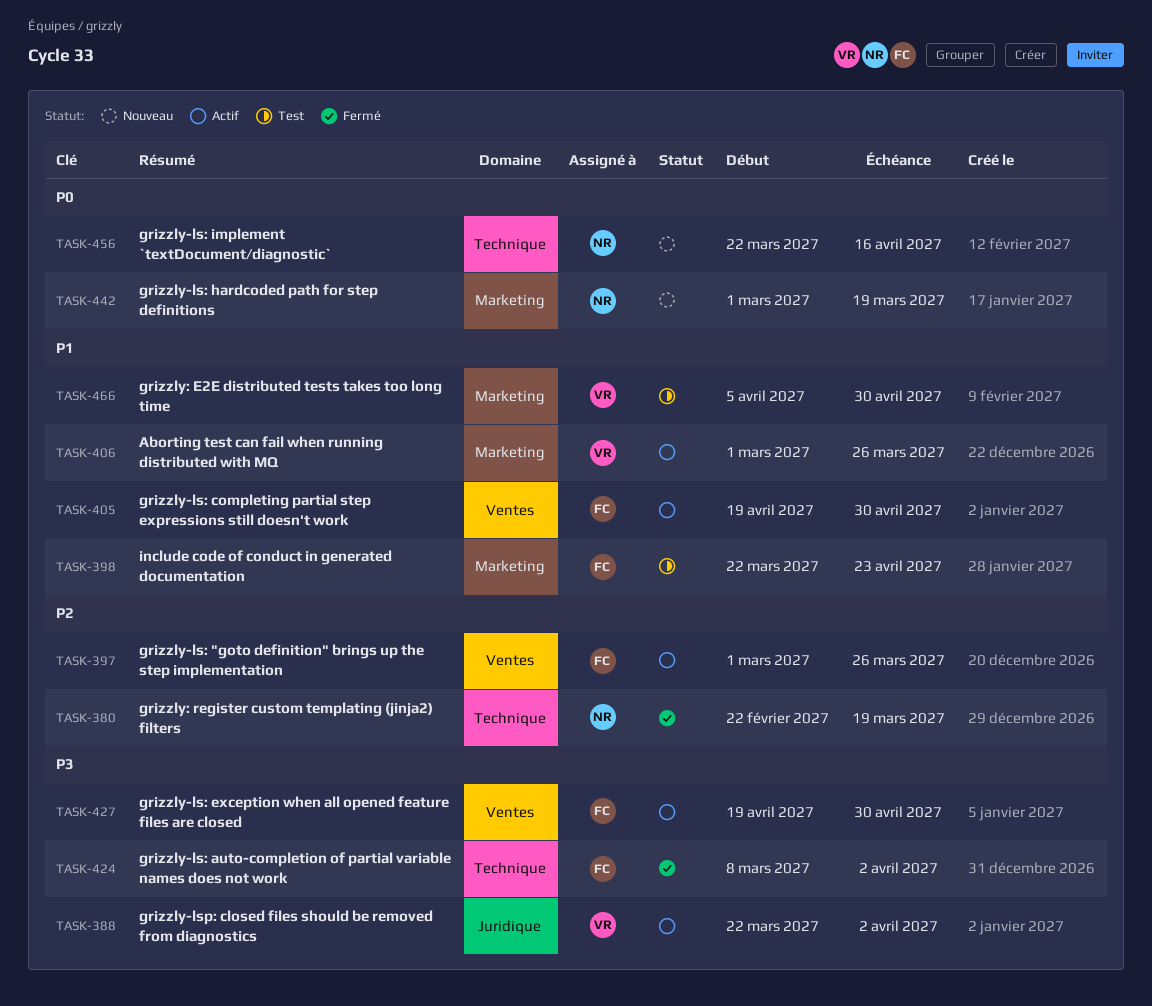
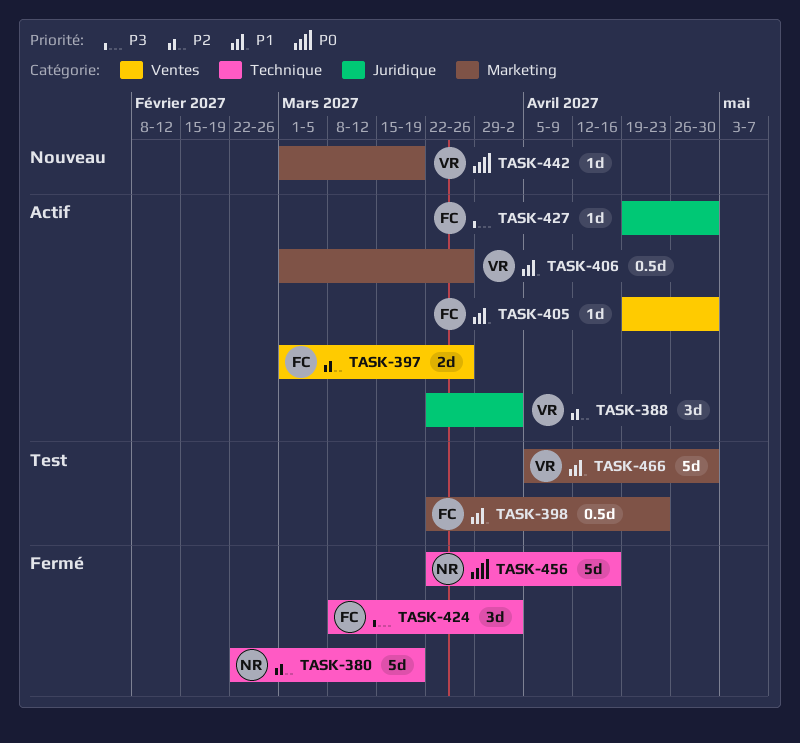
TASK-388, priority: P3 -> P2
TASK-427, label: Ventes -> Juridique
TASK-442, owner: NR -> VR
TASK-456, status: Nouveau -> Fermé

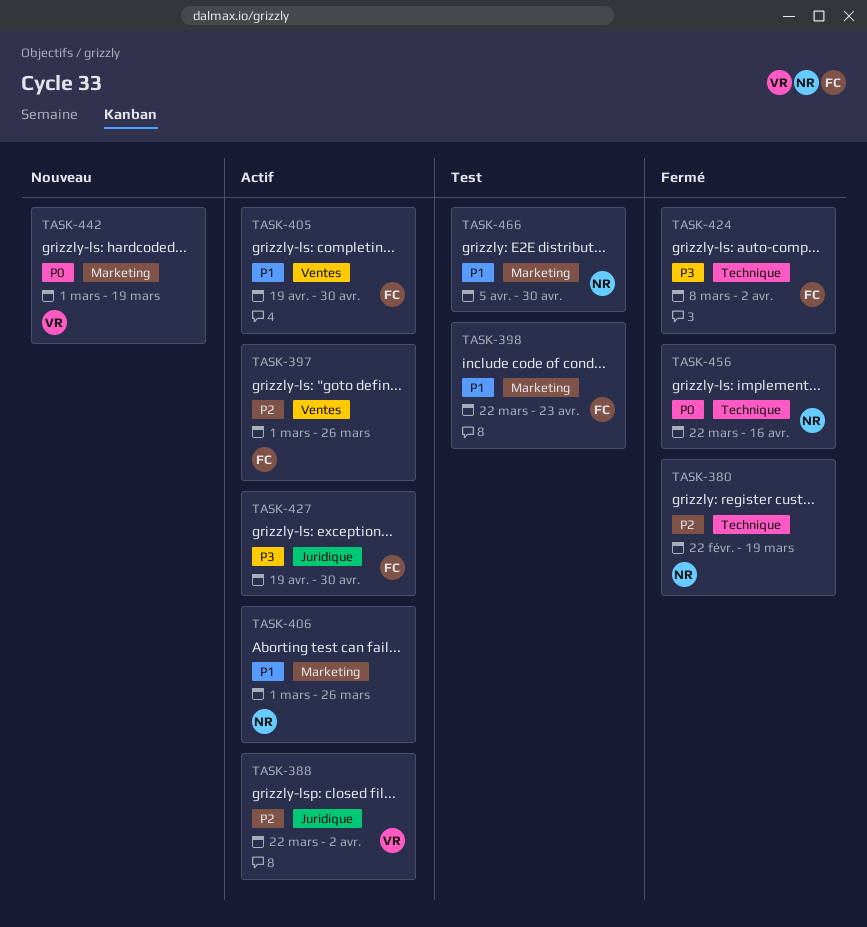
TASK-406, owner: VR -> NR
TASK-466, owner: VR -> NR

